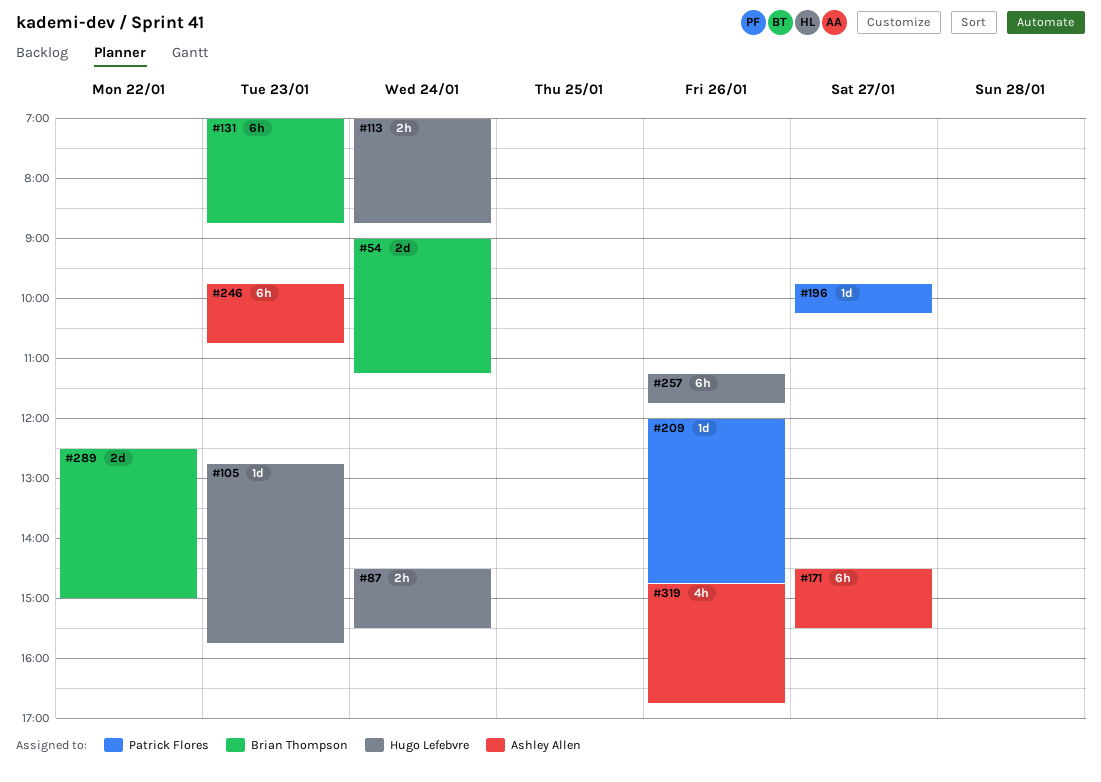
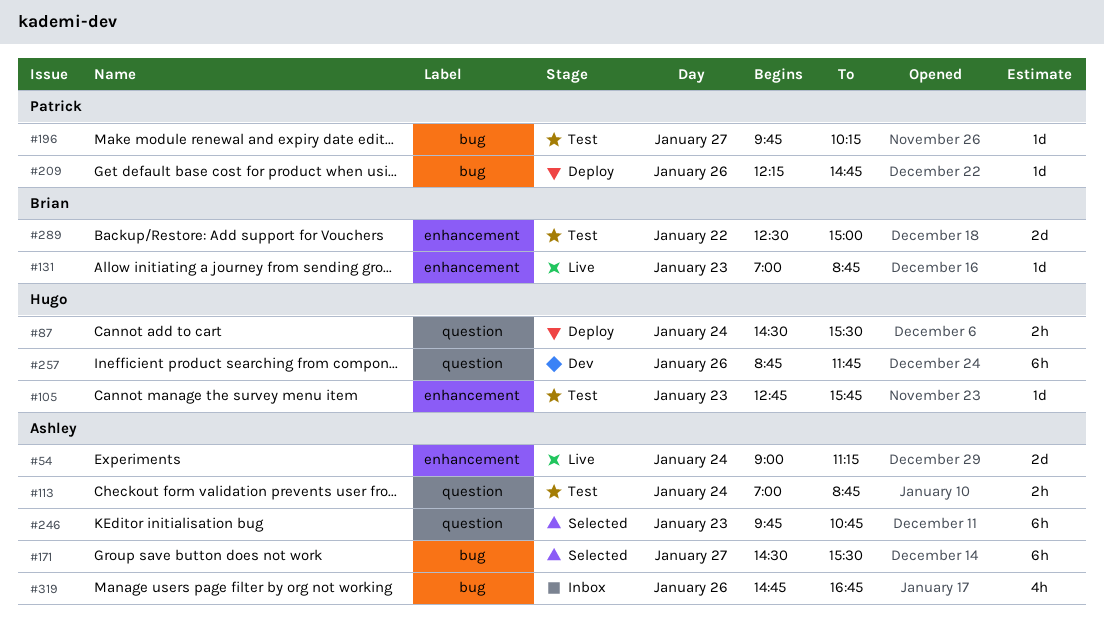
#54, owner: Brian Thompson -> Ashley Allen
#113, owner: Hugo Lefebvre -> Ashley Allen
#131, estimate: 6h -> 1d
#209, begins: 12:00 -> 12:15
#257, begins: 11:15 -> 08:45

